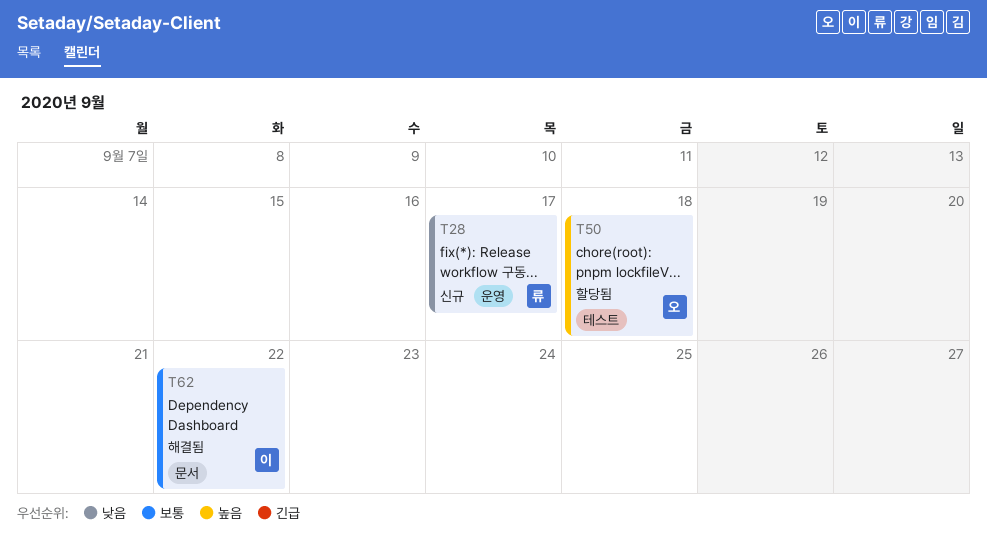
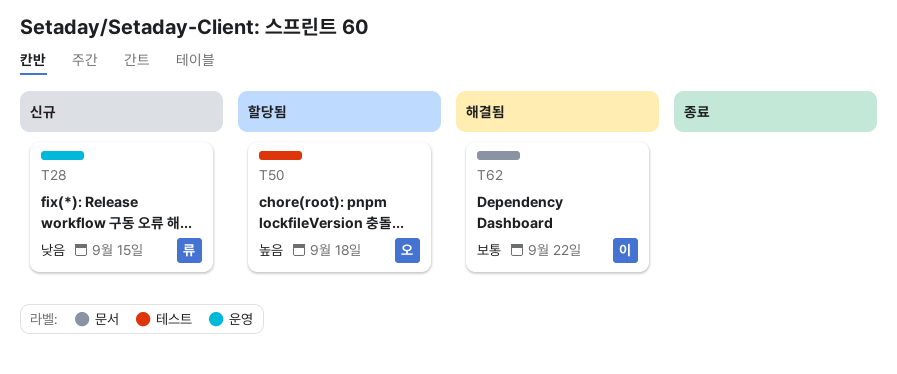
T28, due: Sep 17 -> Sep 15

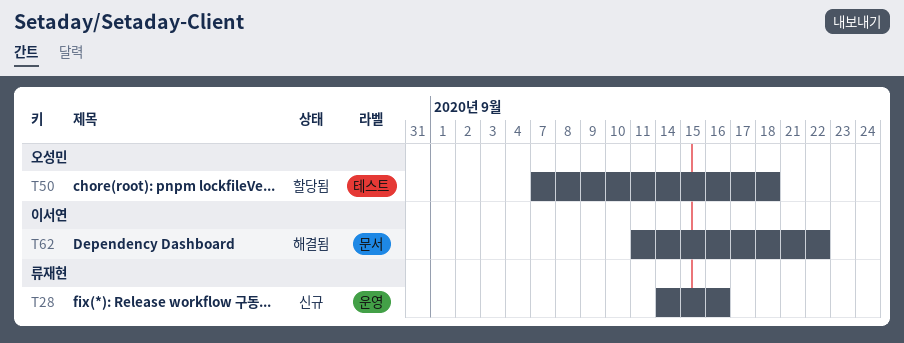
T28, due: Sep 15 -> Sep 16

